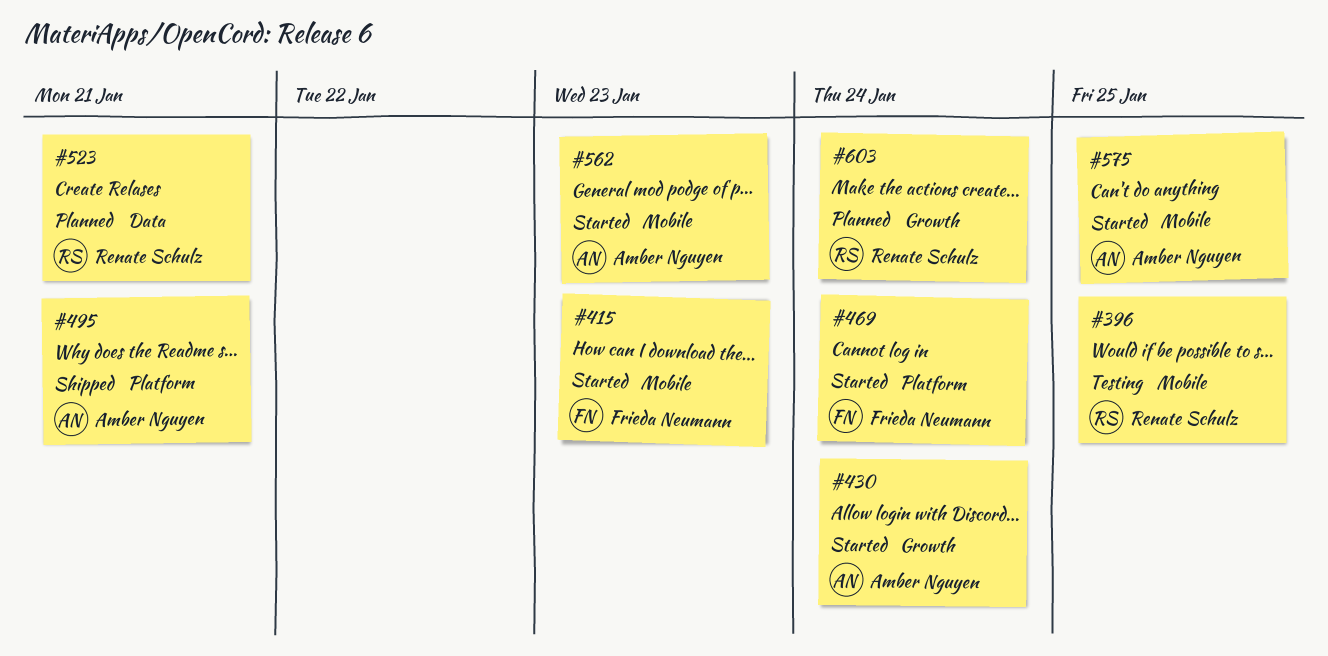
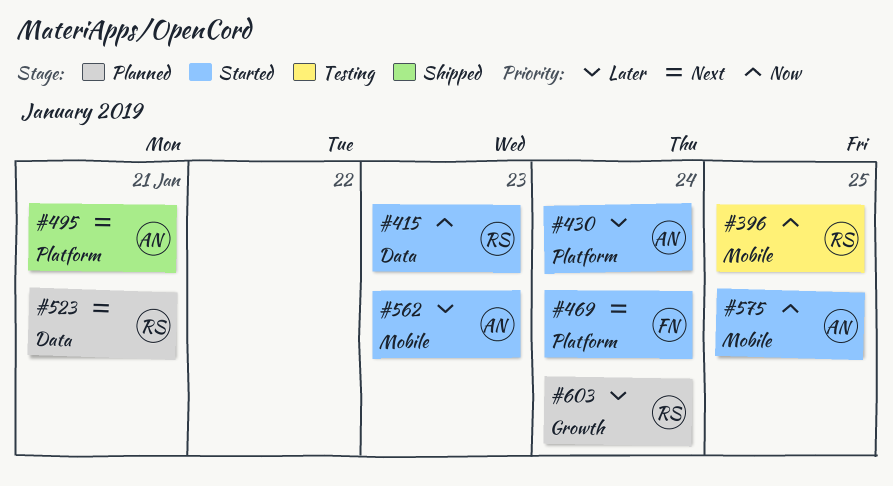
#415, owner: Frieda Neumann -> Renate Schulz
#415, label: Mobile -> Data
#430, label: Growth -> Platform

